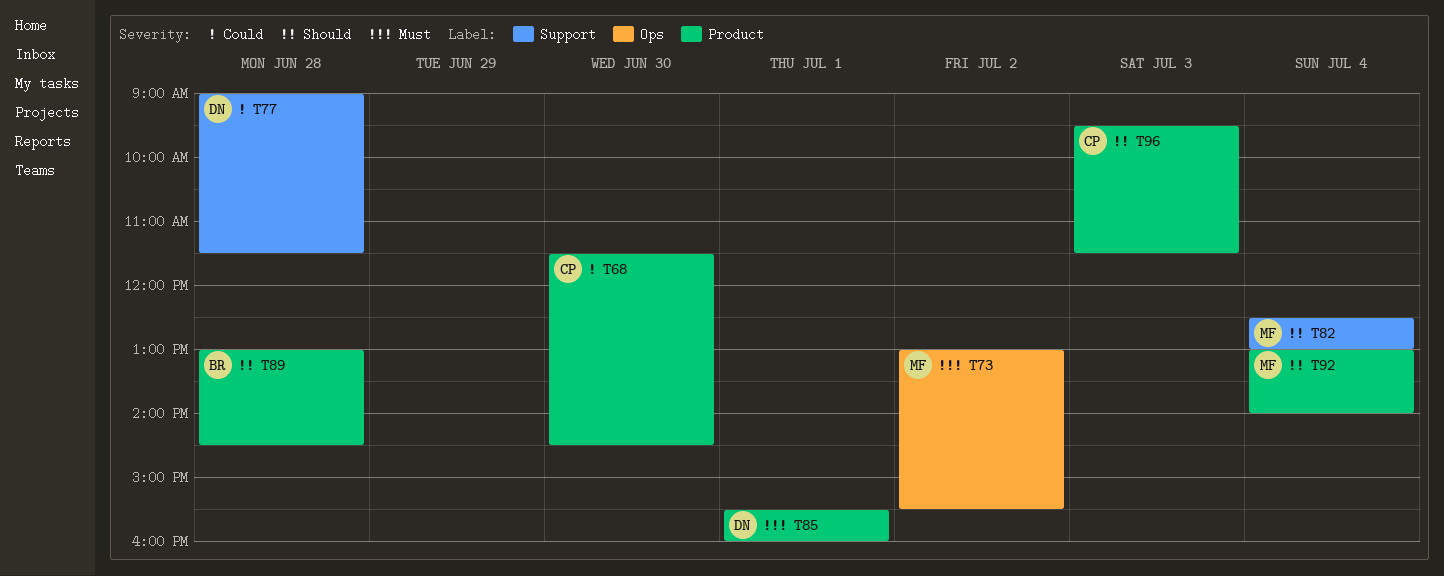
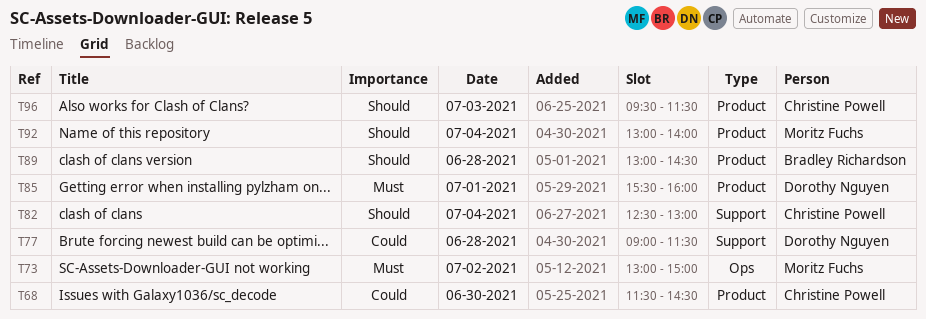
T73, ends: 15:30 -> 15:00
T82, owner: Moritz Fuchs -> Christine Powell

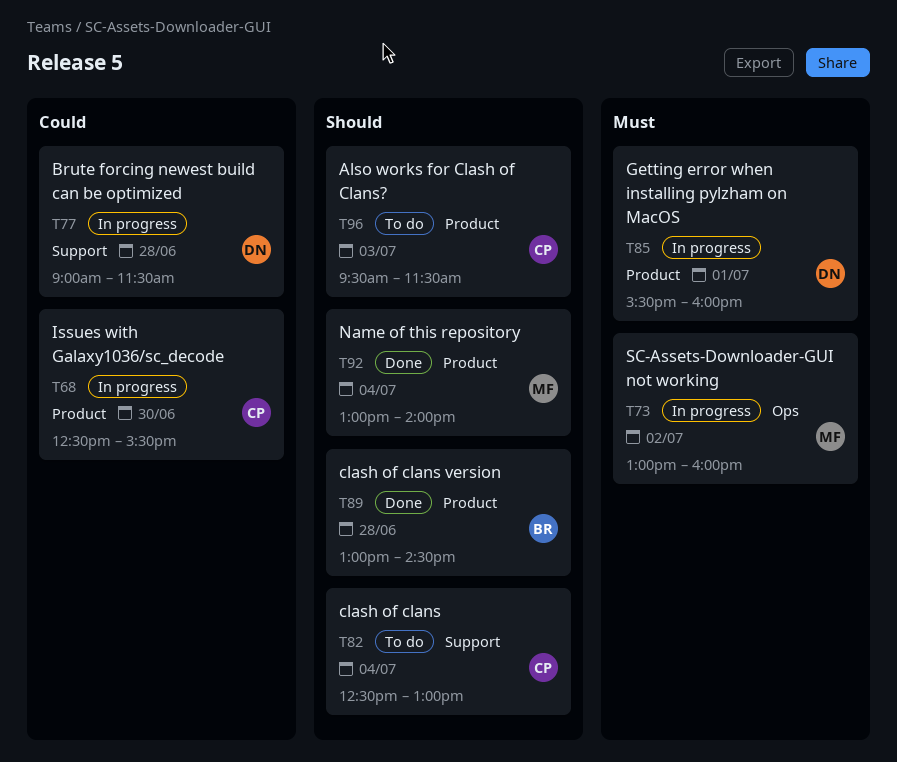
T68, begins: 11:30 -> 12:30
T68, ends: 14:30 -> 15:30
T73, ends: 15:00 -> 16:00

